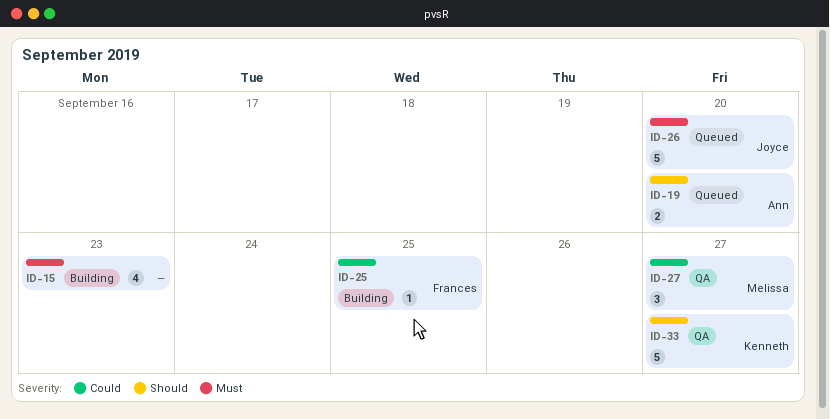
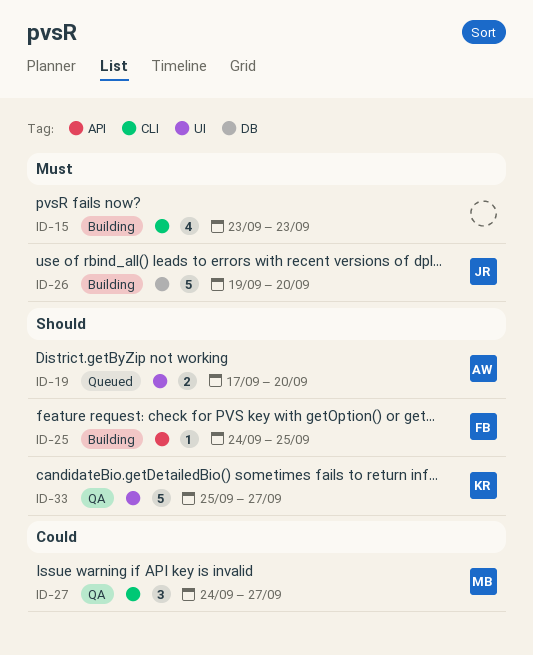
ID-25, priority: Could -> Should
ID-26, status: Queued -> Building

